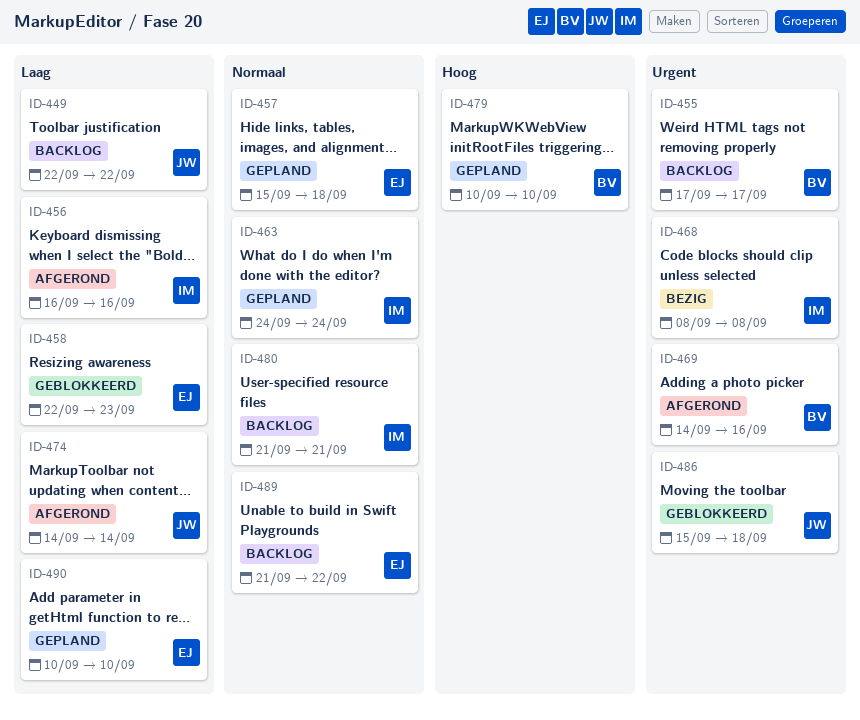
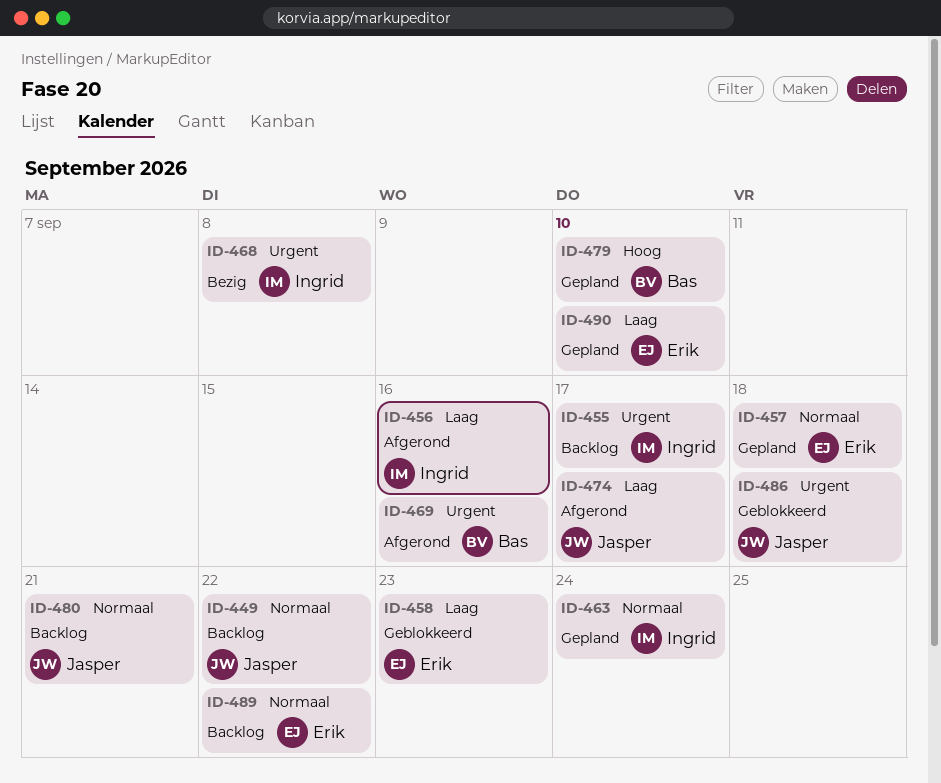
ID-449, priority: Laag -> Normaal
ID-455, owner: Bas -> Ingrid
ID-474, due: Sep 14 -> Sep 17
ID-480, owner: Ingrid -> Jasper

